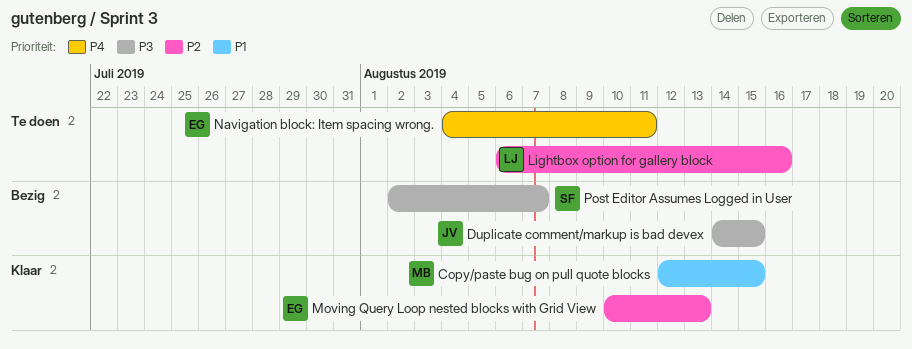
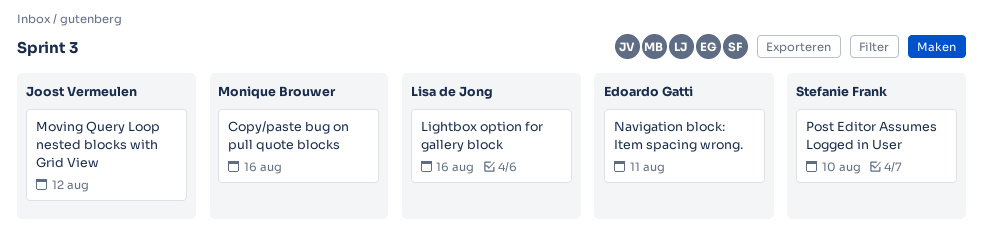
Copy/paste bug on pull quote blocks, due: Aug 15 -> Aug 16
Duplicate comment/markup is bad devex: present -> none
Moving Query Loop nested blocks with Grid View, owner: Edoardo Gatti -> Joost Vermeulen
Moving Query Loop nested blocks with Grid View, due: Aug 13 -> Aug 12
Post Editor Assumes Logged in User, due: Aug 7 -> Aug 10

